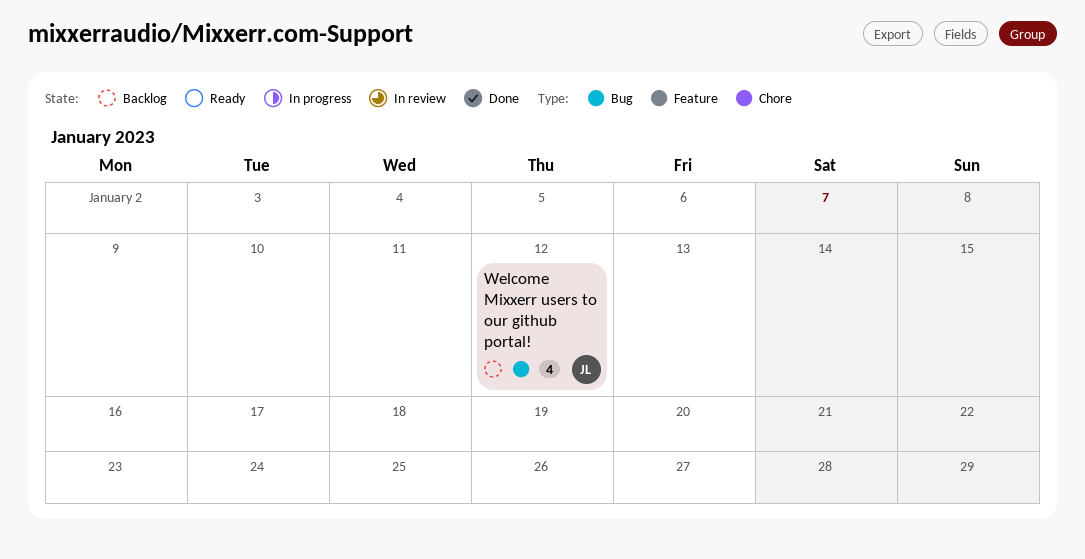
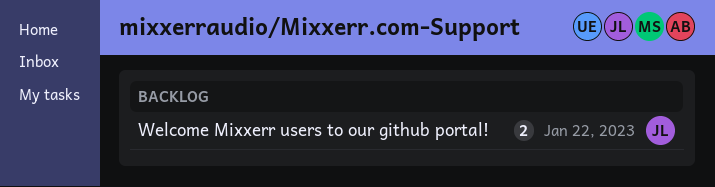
Welcome Mixxerr users to our github portal!, estimate: 4 -> 2
Welcome Mixxerr users to our github portal!, due: Jan 12 -> Jan 22

